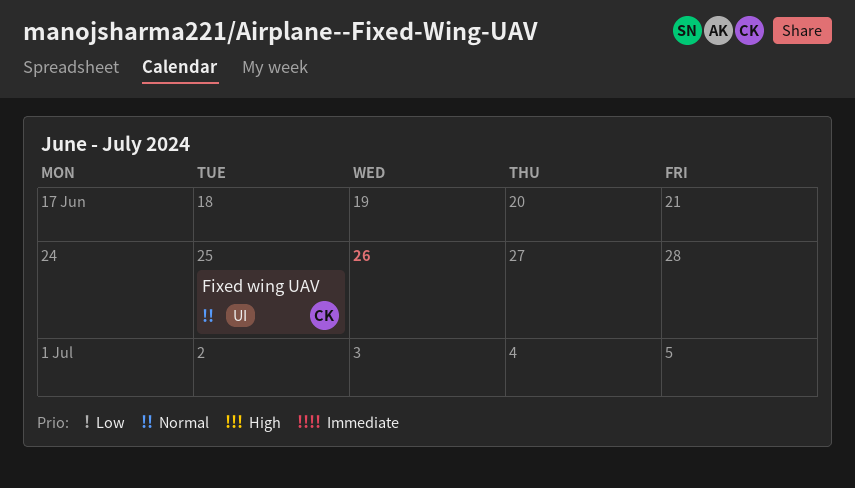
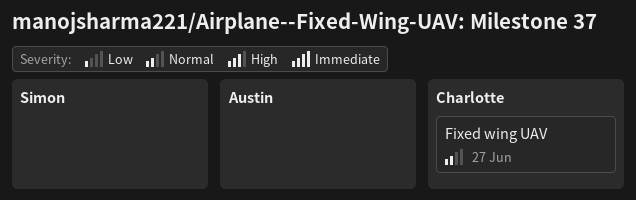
Fixed wing UAV, due: Jun 25 -> Jun 27

